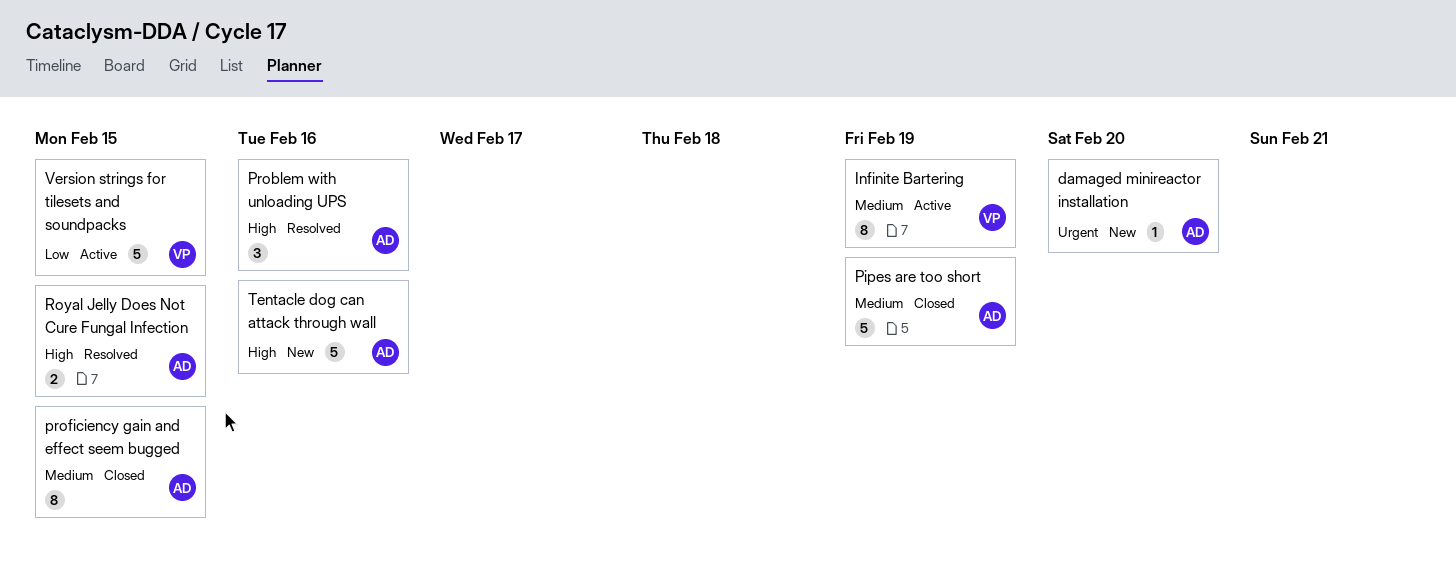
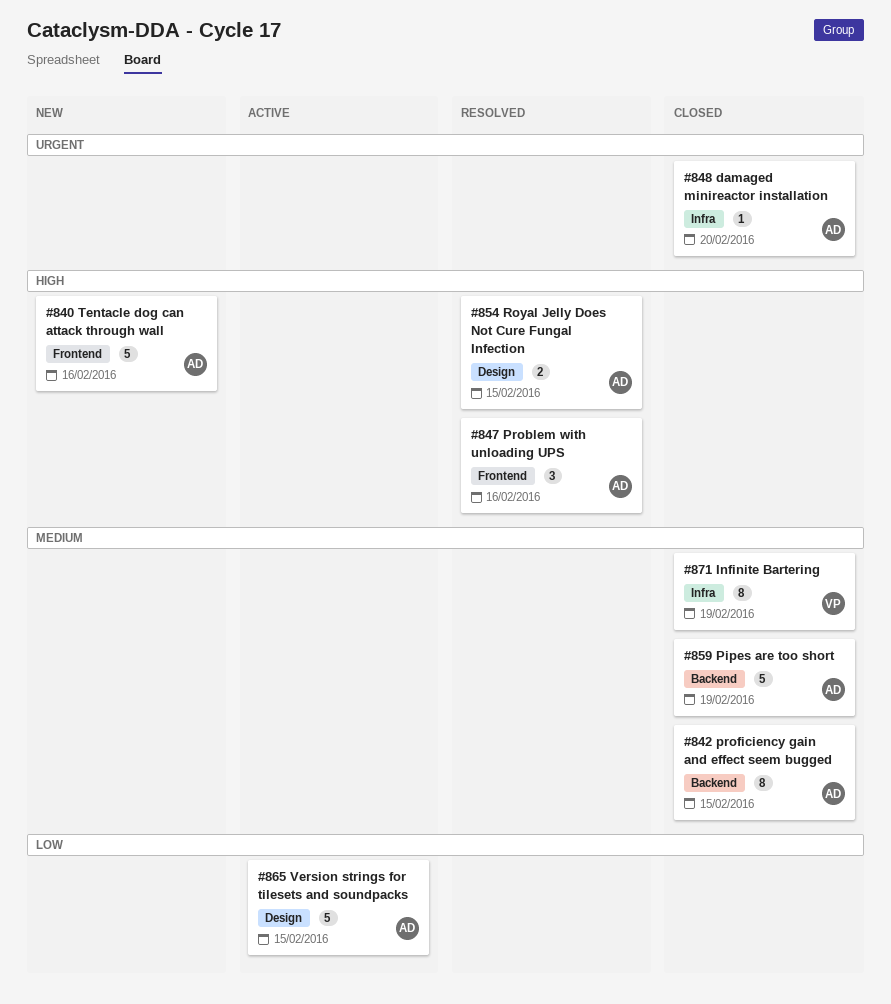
damaged minireactor installation, status: New -> Closed
Infinite Bartering, status: Active -> Closed
Version strings for tilesets and soundpacks, owner: VP -> AD

